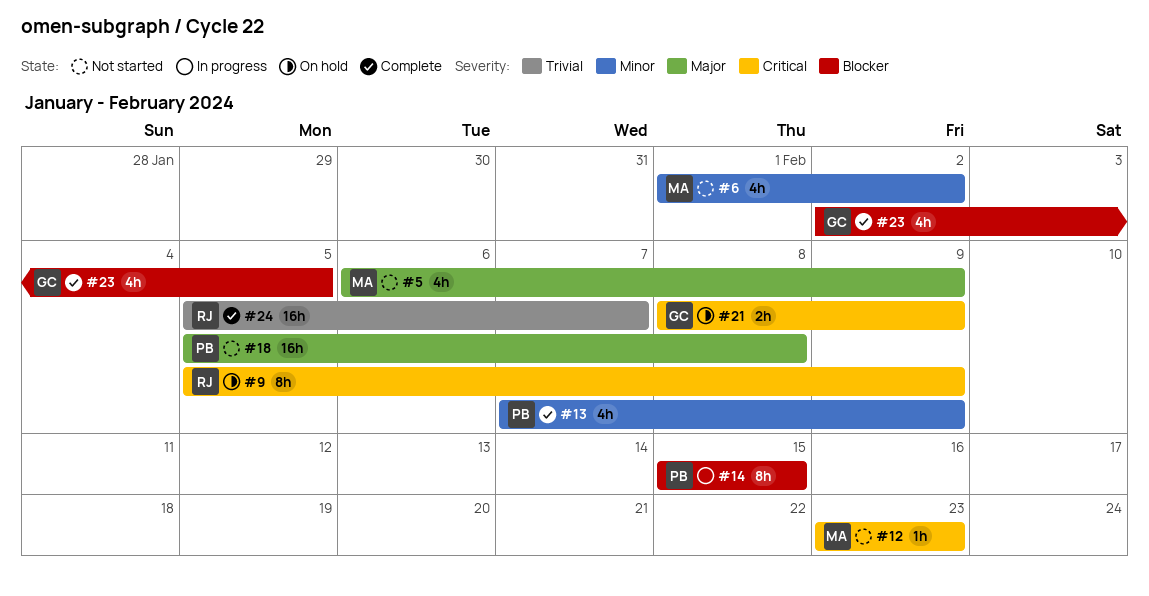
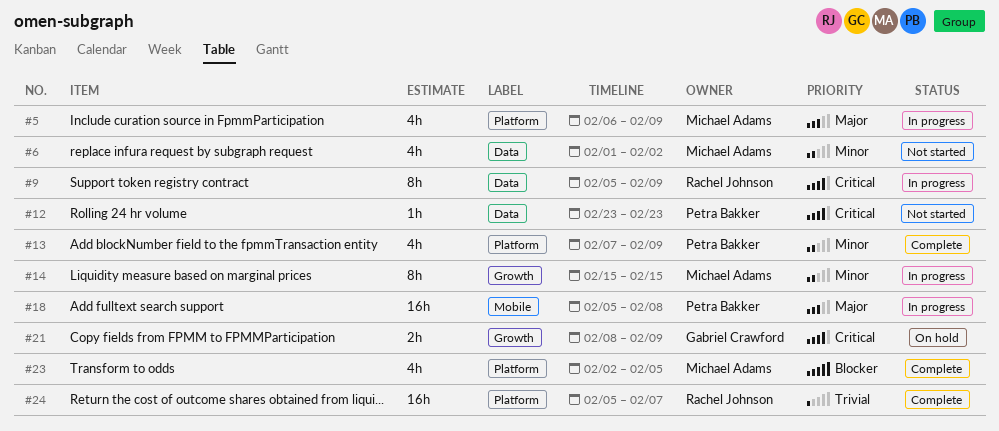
#5, status: Not started -> In progress
#9, status: On hold -> In progress
#12, owner: Michael Adams -> Petra Bakker
#14, owner: Petra Bakker -> Michael Adams
#14, priority: Blocker -> Minor
#18, status: Not started -> In progress
#23, owner: Gabriel Crawford -> Michael Adams

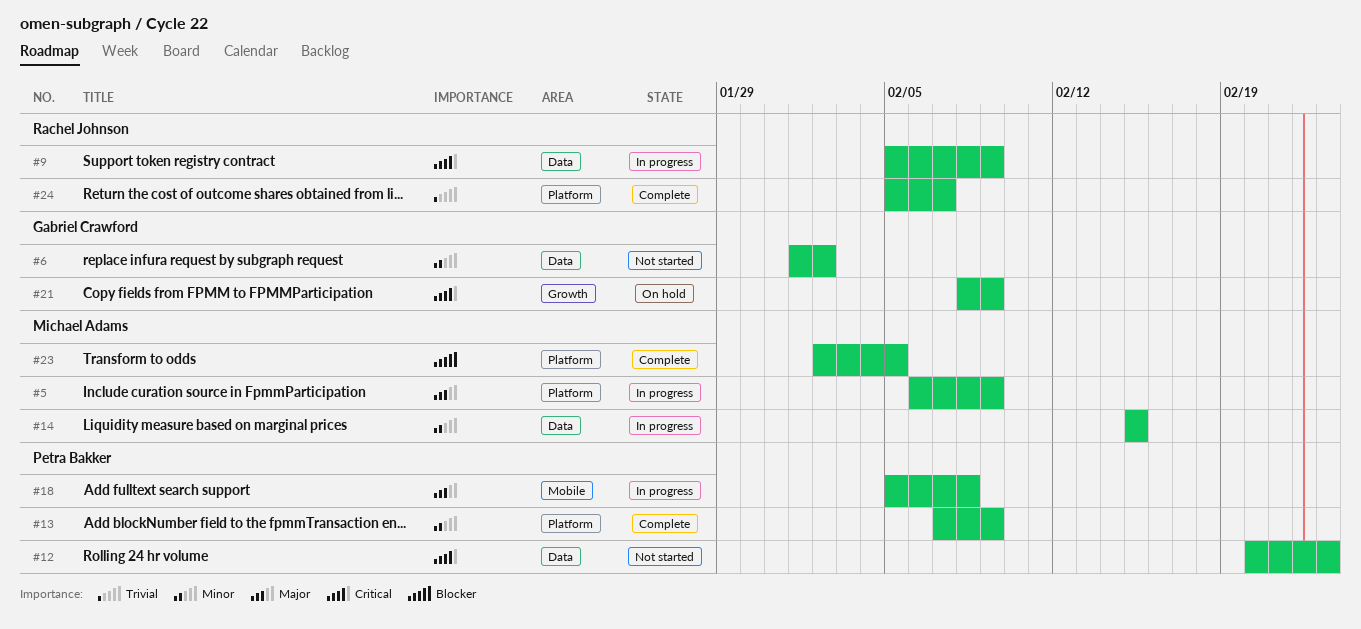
#6, owner: Michael Adams -> Gabriel Crawford
#12, start: Feb 23 -> Feb 20
#14, label: Growth -> Data

